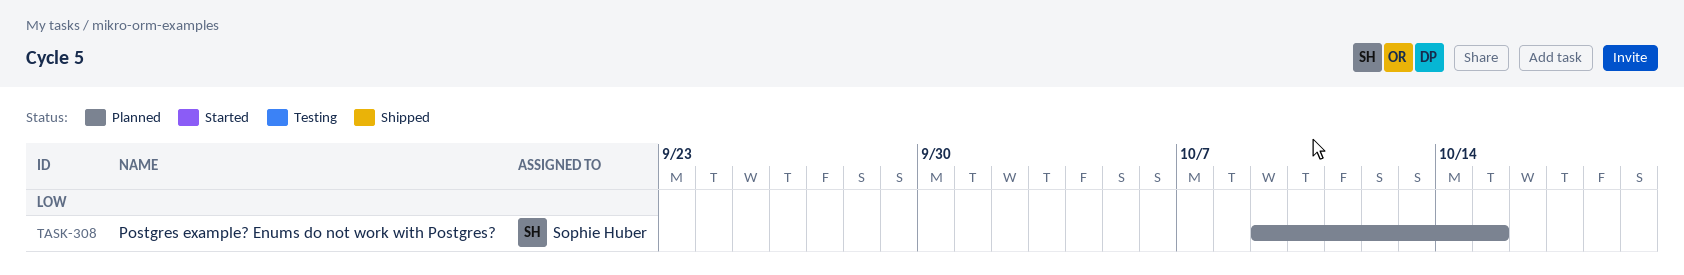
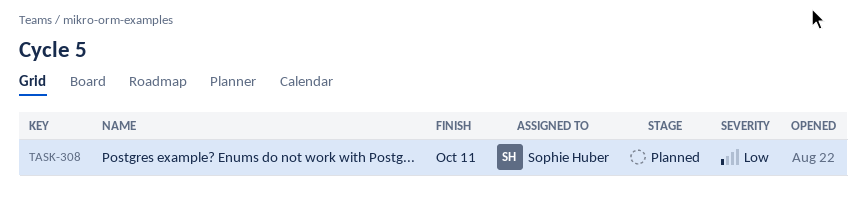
TASK-308, due: Oct 15 -> Oct 11

